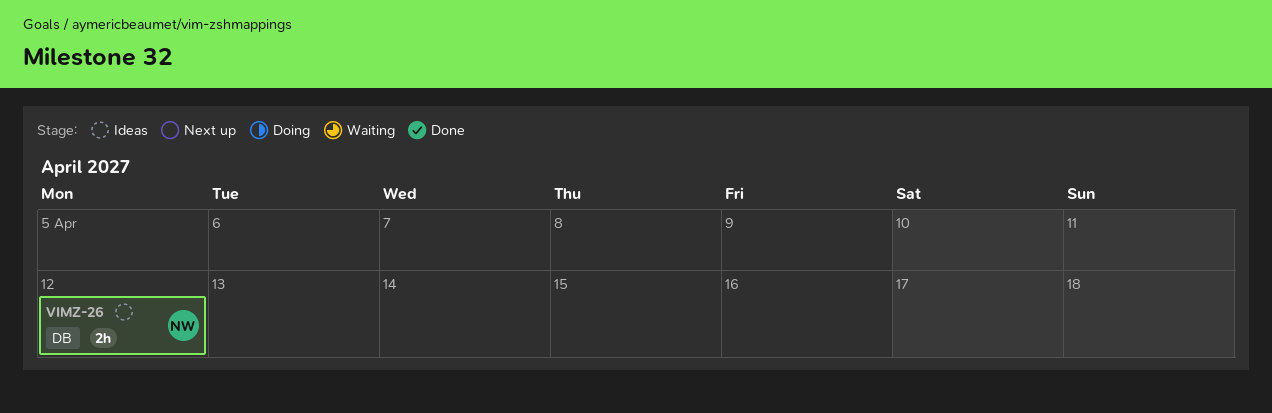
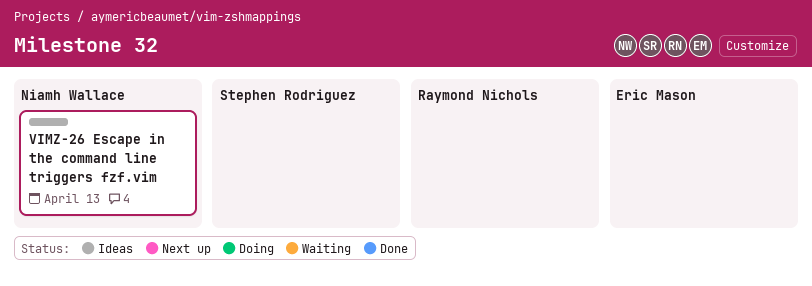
VIMZ-26, due: Apr 12 -> Apr 13

